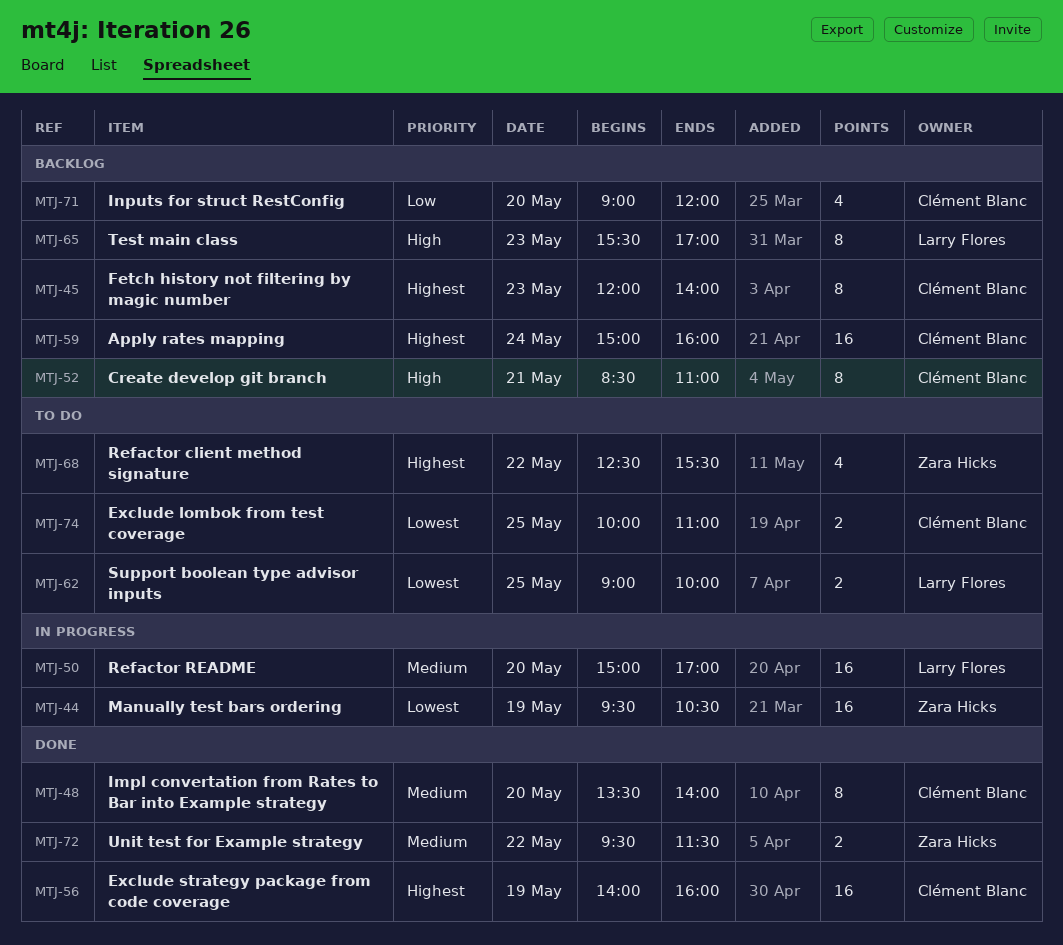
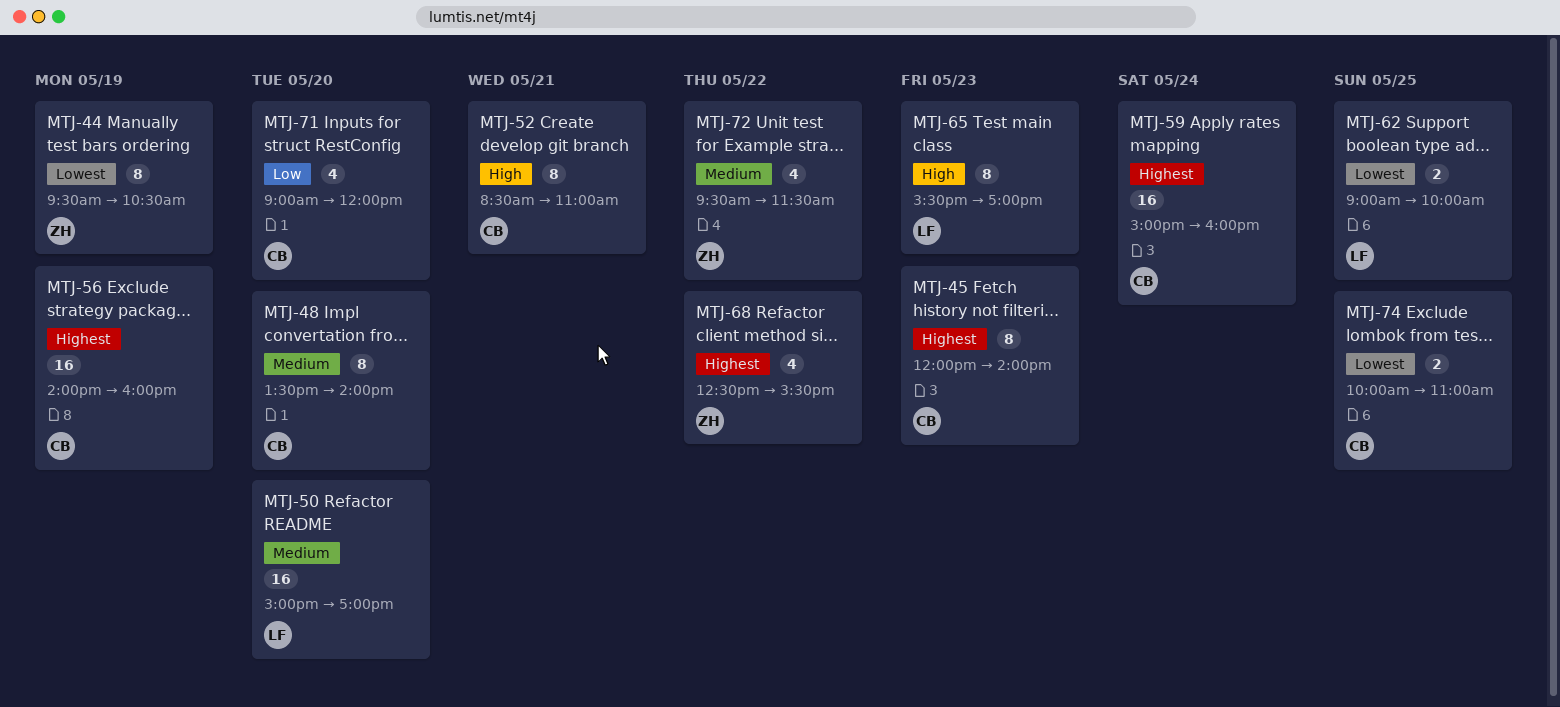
MTJ-44, estimate: 16 -> 8
MTJ-72, estimate: 2 -> 4

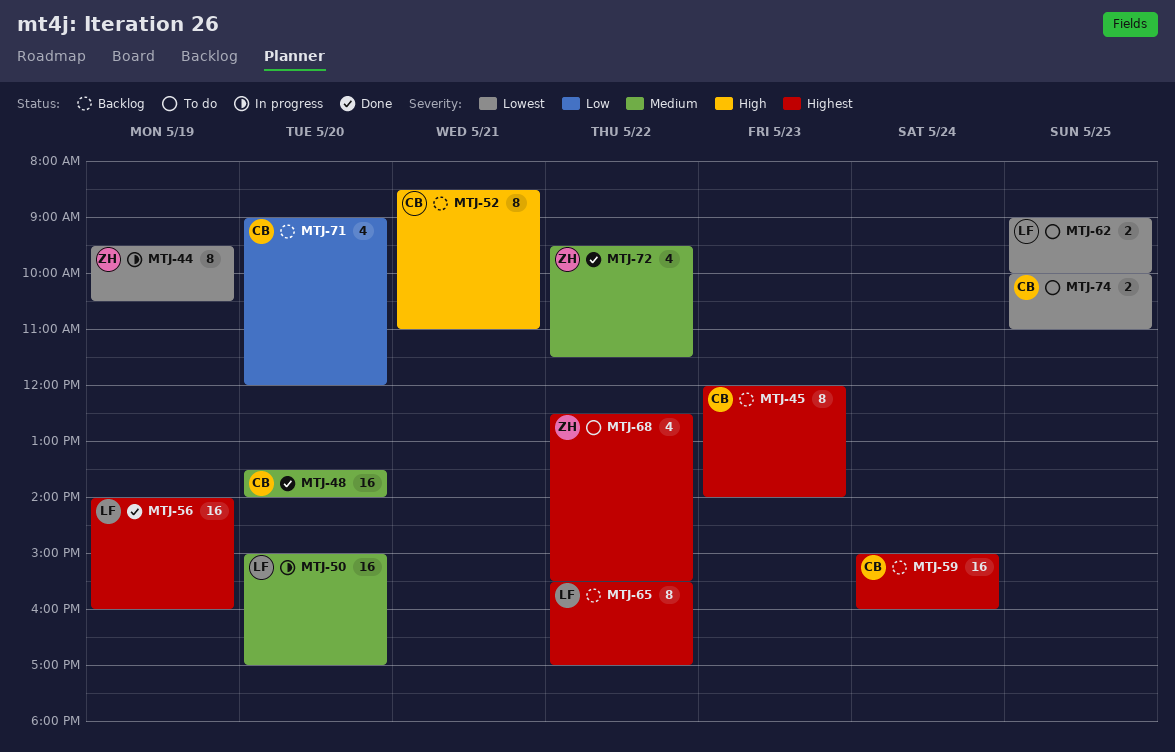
MTJ-48, estimate: 8 -> 16
MTJ-56, owner: CB -> LF
MTJ-65, priority: High -> Highest
MTJ-65, day: May 23 -> May 22

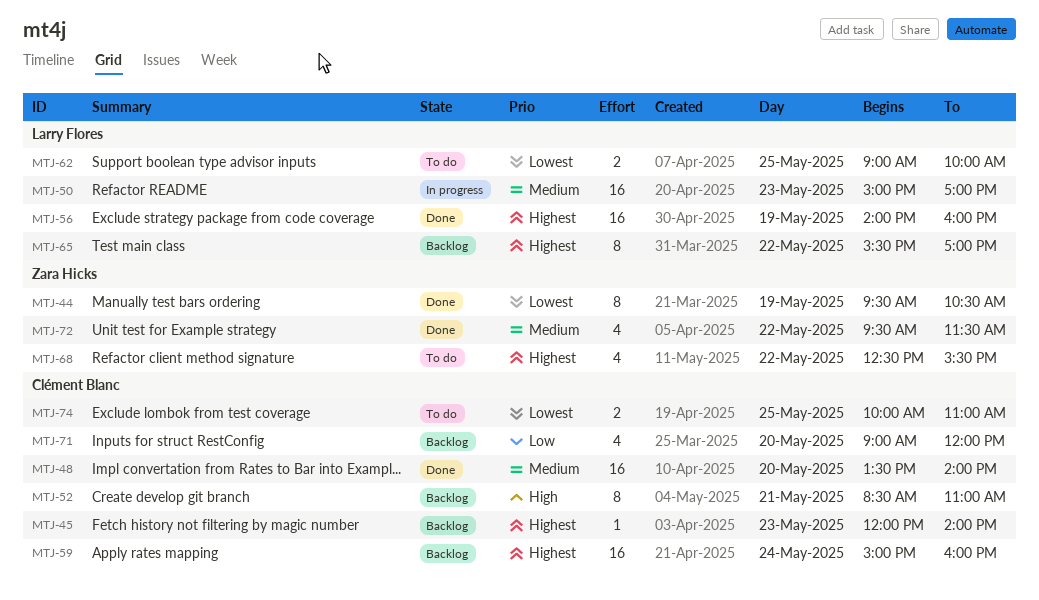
MTJ-44, status: In progress -> Done
MTJ-45, estimate: 8 -> 1
MTJ-50, day: May 20 -> May 23

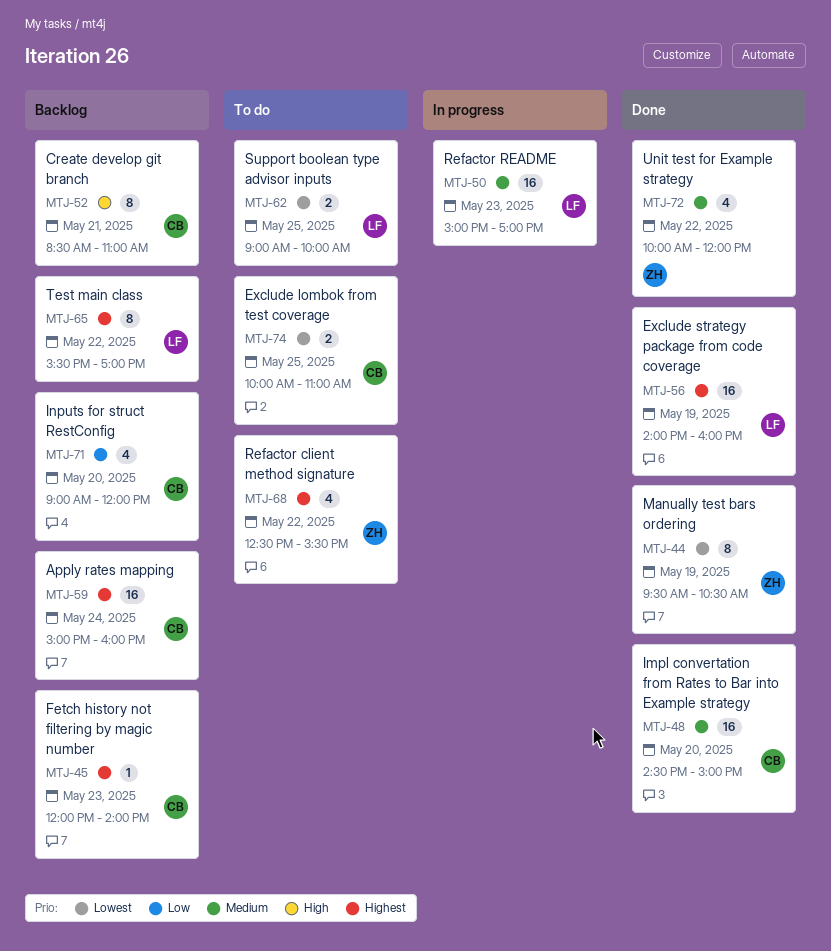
MTJ-48, begins: 13:30 -> 14:30
MTJ-48, ends: 14:00 -> 15:00
MTJ-72, begins: 09:30 -> 10:00
MTJ-72, ends: 11:30 -> 12:00

